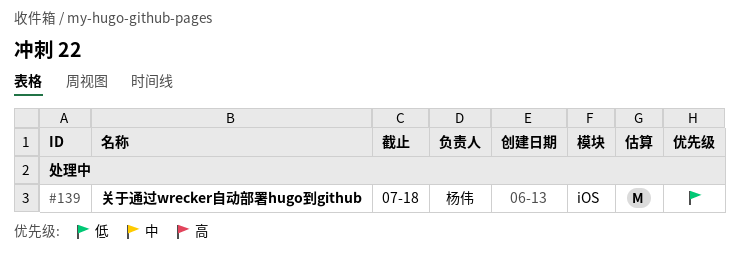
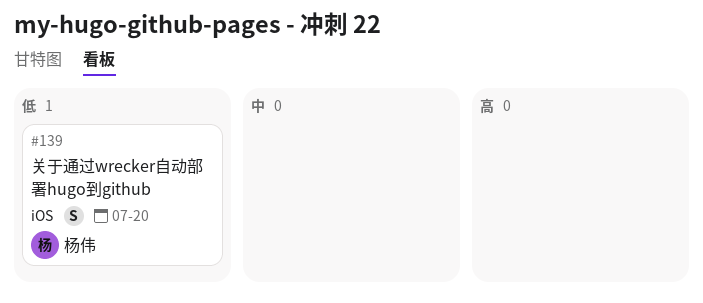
#139, estimate: M -> S
#139, due: Jul 18 -> Jul 20

